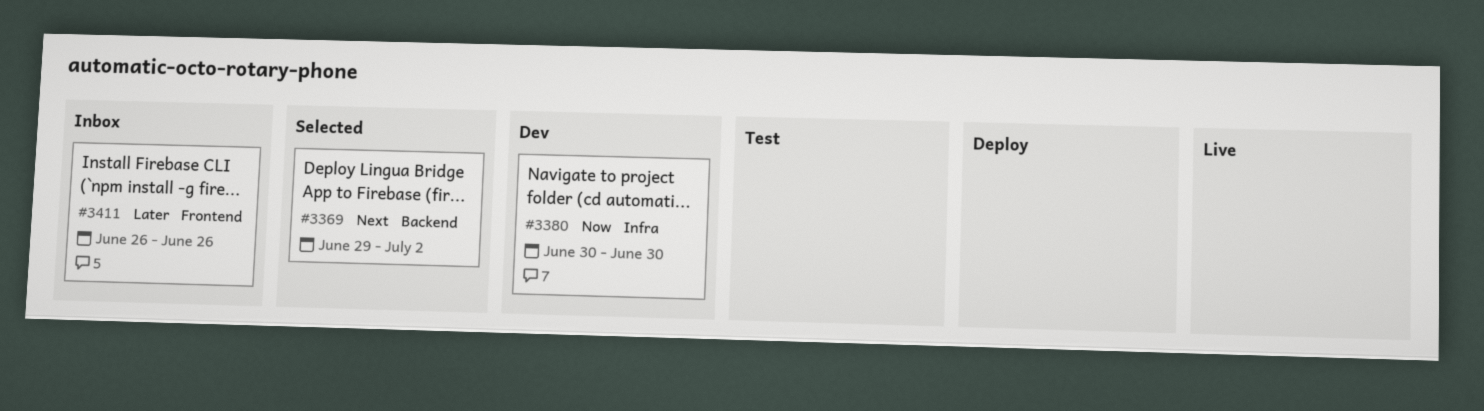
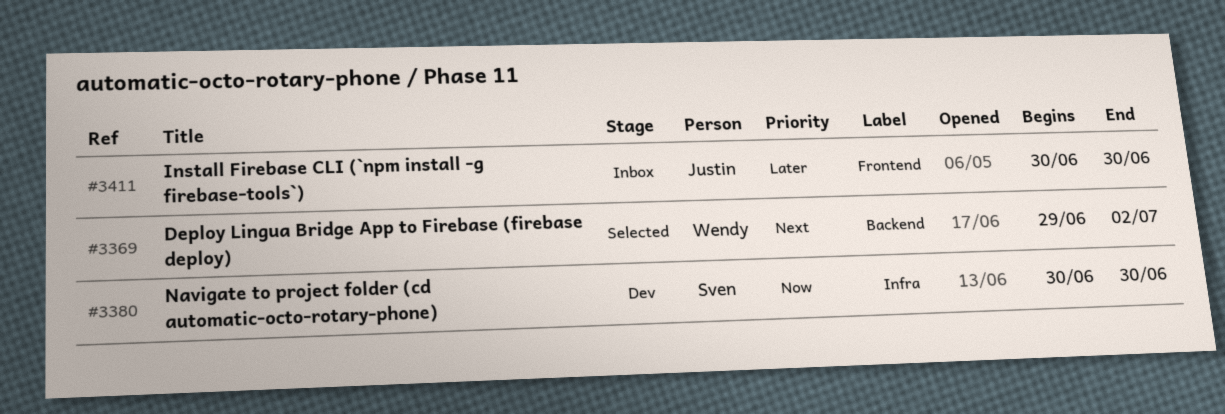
#3411, start: Jun 26 -> Jun 30
#3411, due: Jun 26 -> Jun 30

